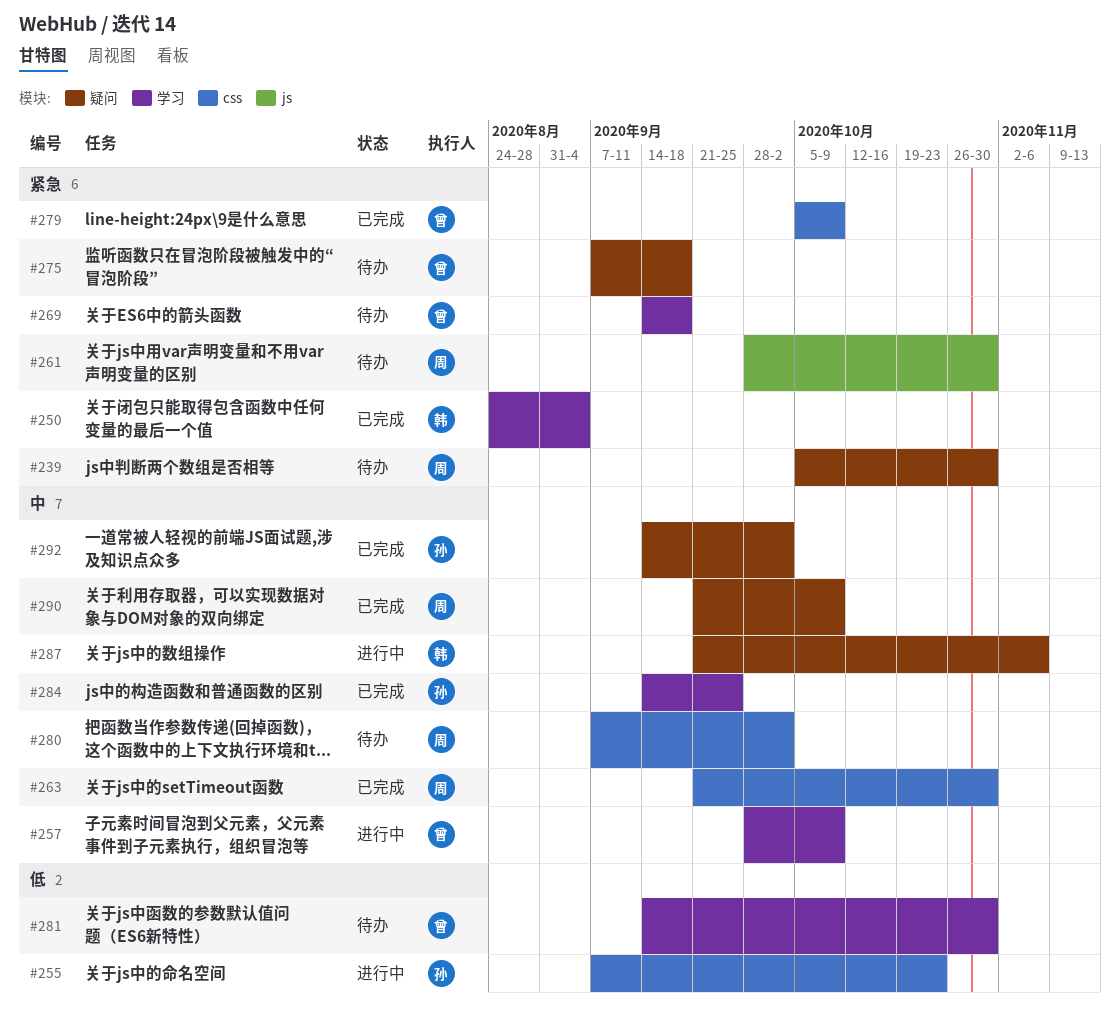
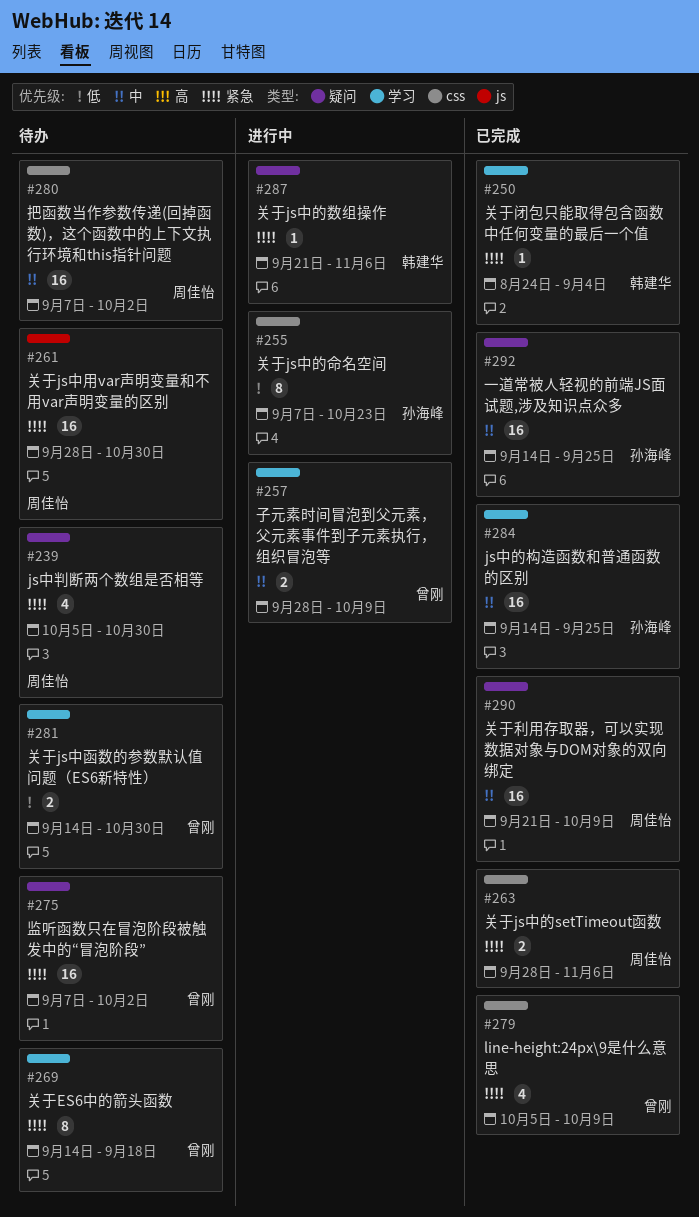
#263, priority: 中 -> 紧急
#263, start: Sep 21 -> Sep 28
#263, due: Oct 30 -> Nov 6
#275, due: Sep 18 -> Oct 2
#287, priority: 中 -> 紧急
#292, due: Oct 2 -> Sep 25

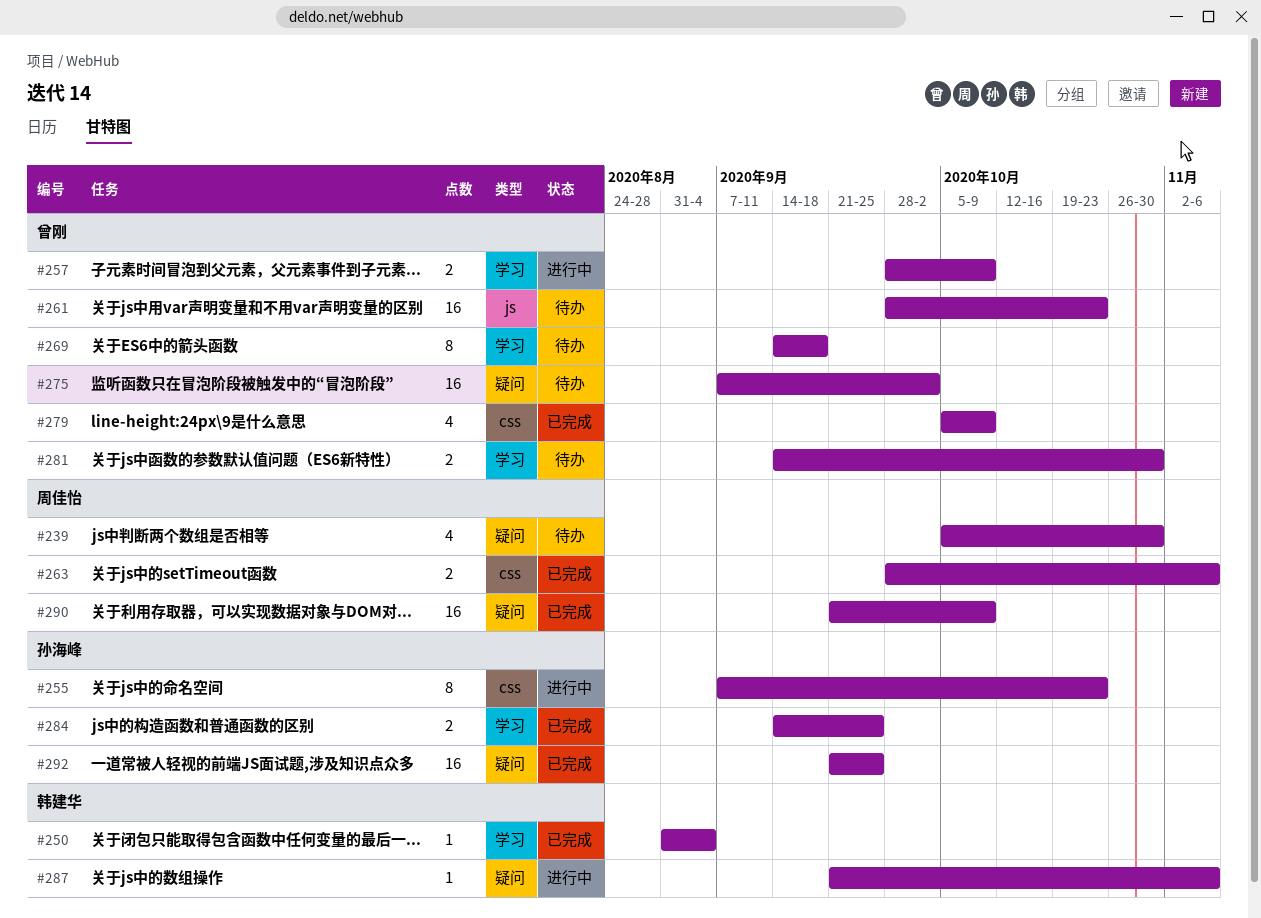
#250, start: Aug 24 -> Aug 31
#261, owner: 周佳怡 -> 曾刚
#261, due: Oct 30 -> Oct 23
#280: present -> none
#284, estimate: 16 -> 2
#292, start: Sep 14 -> Sep 21

